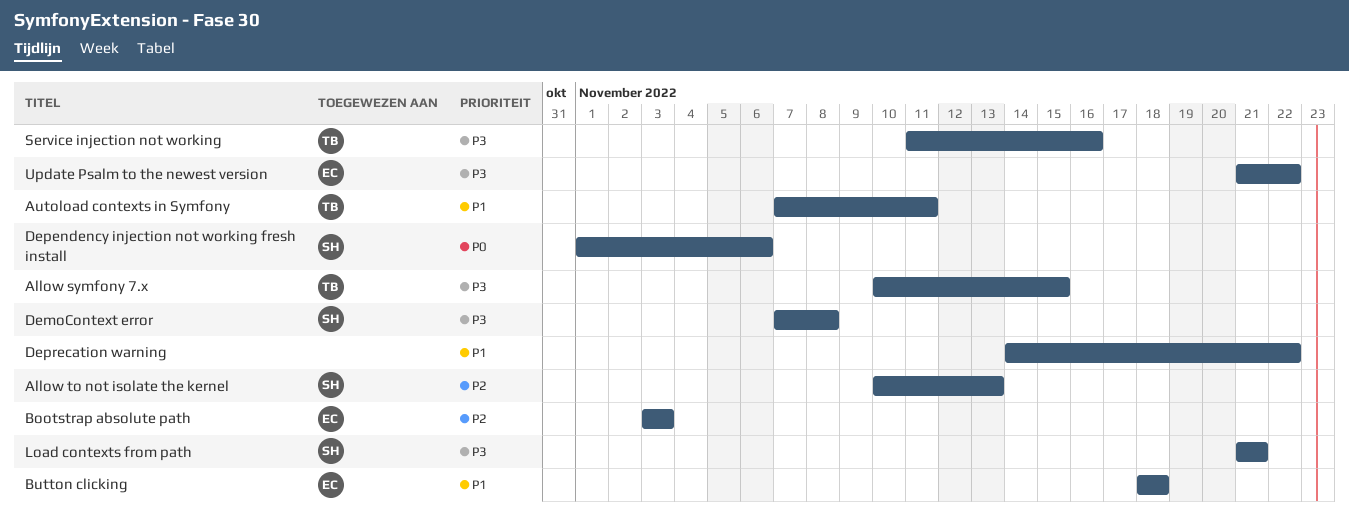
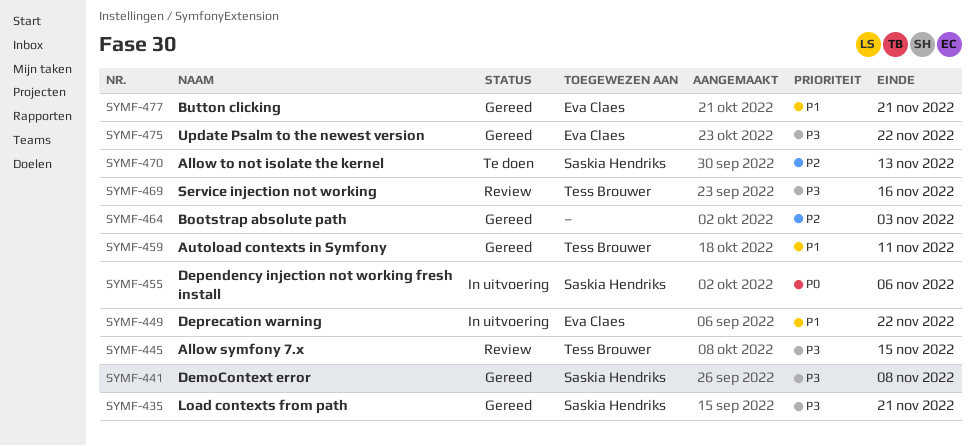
Bootstrap absolute path, owner: Eva Claes -> none
Button clicking, due: Nov 18 -> Nov 21
Deprecation warning, owner: none -> Eva Claes

